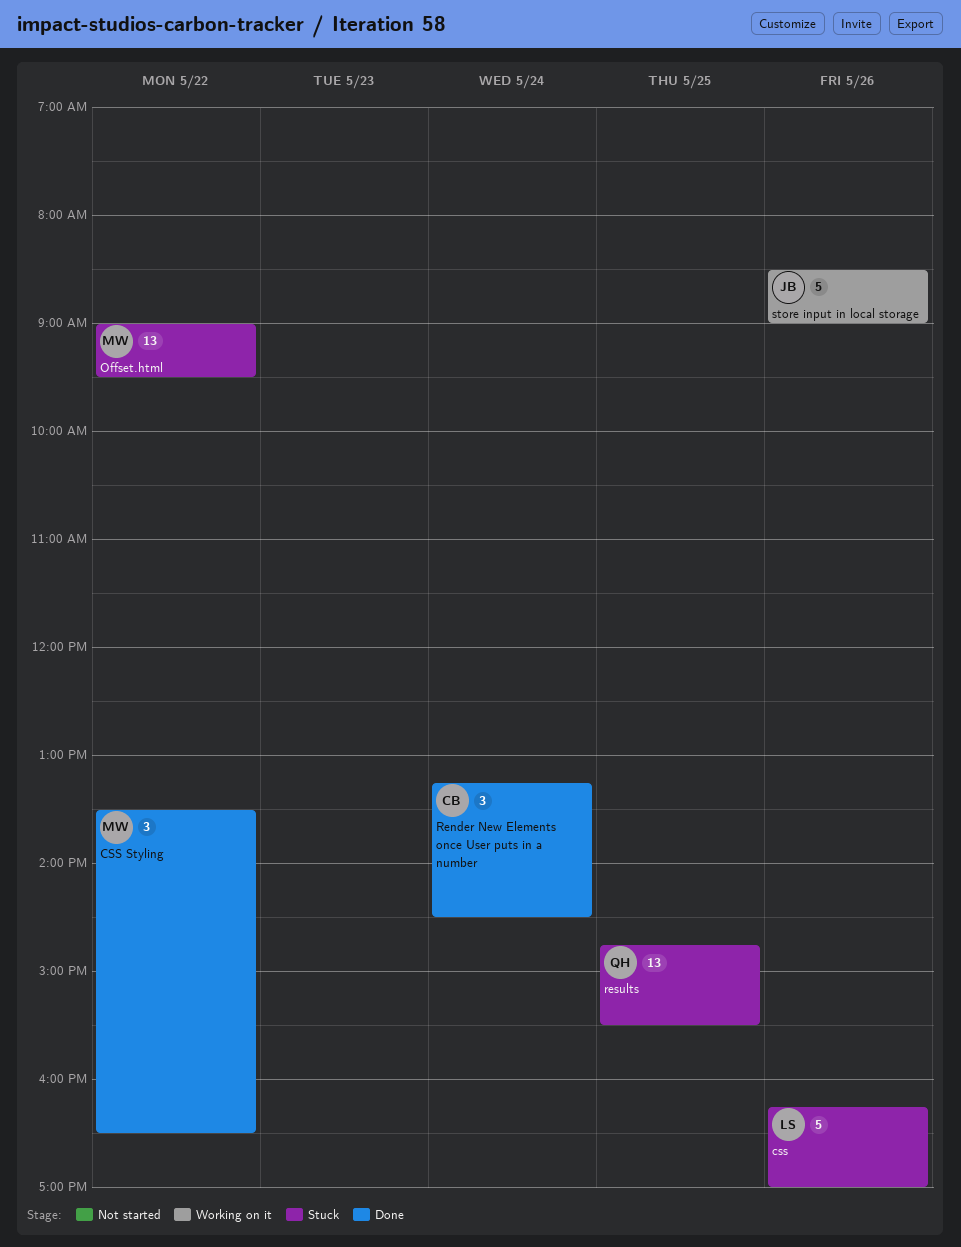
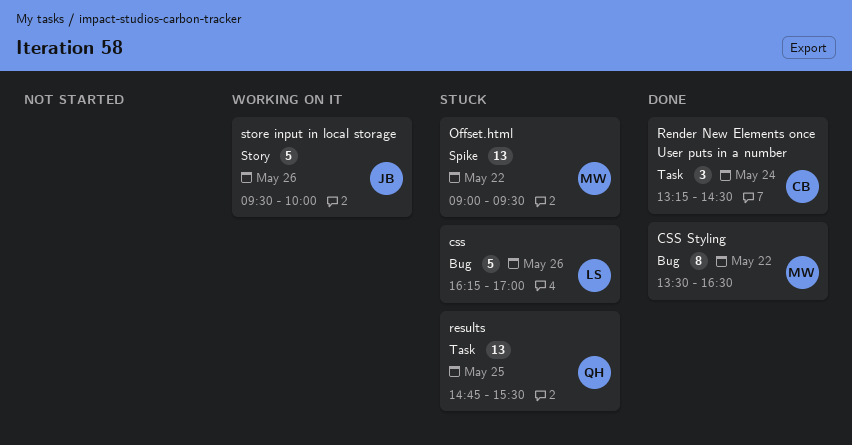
CSS Styling, estimate: 3 -> 8
store input in local storage, begins: 08:30 -> 09:30
store input in local storage, ends: 09:00 -> 10:00

